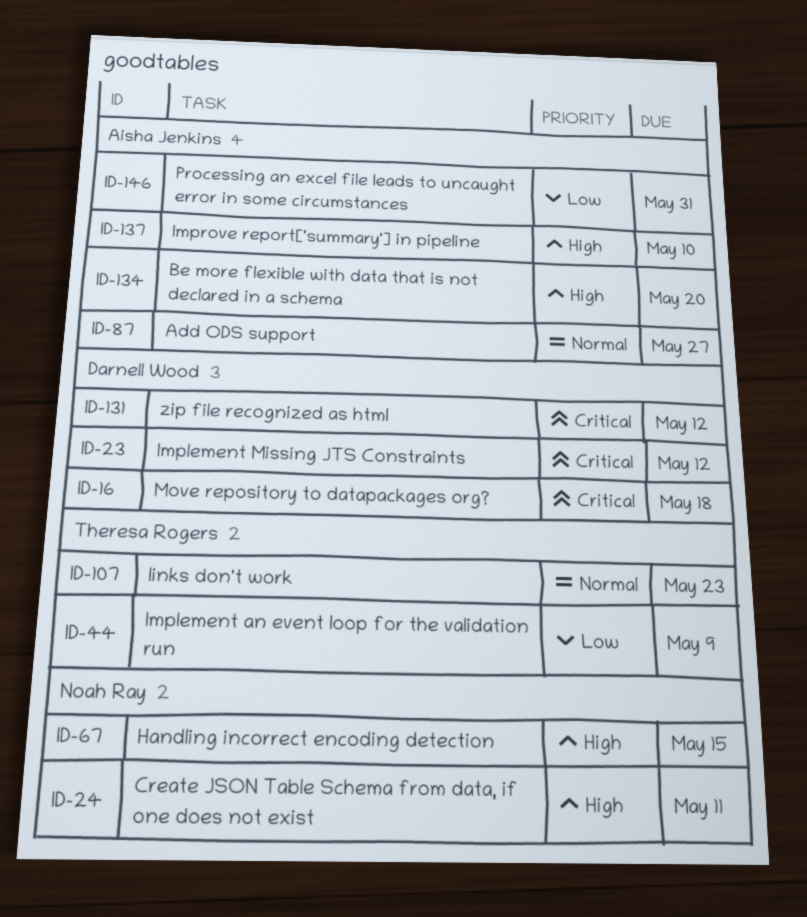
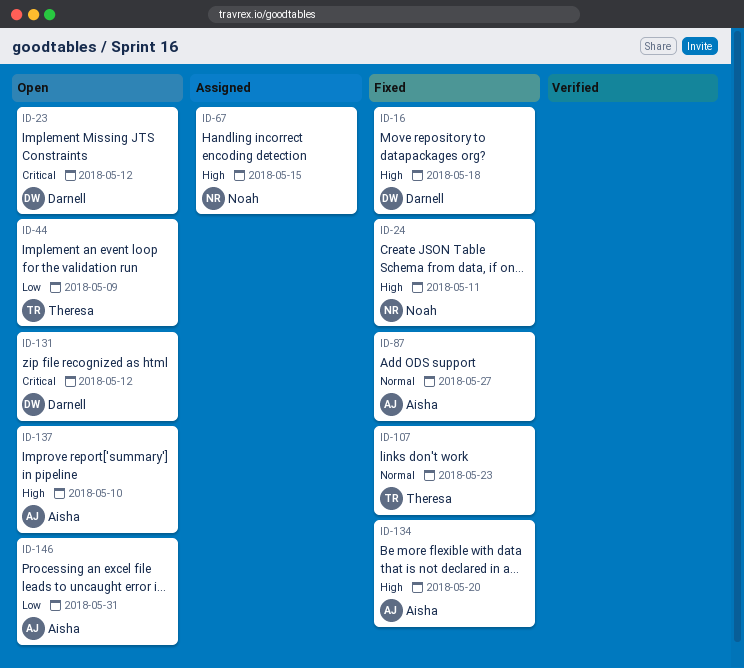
ID-16, priority: Critical -> High

